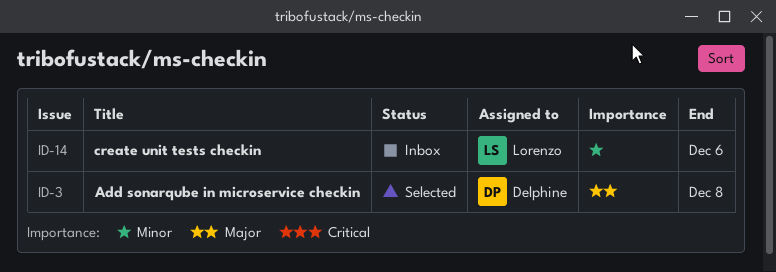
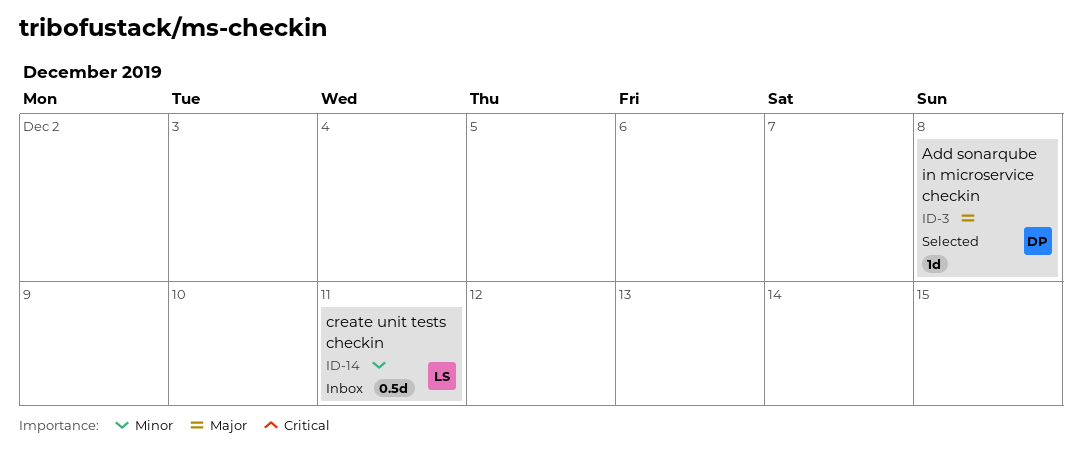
ID-14, due: Dec 6 -> Dec 11

